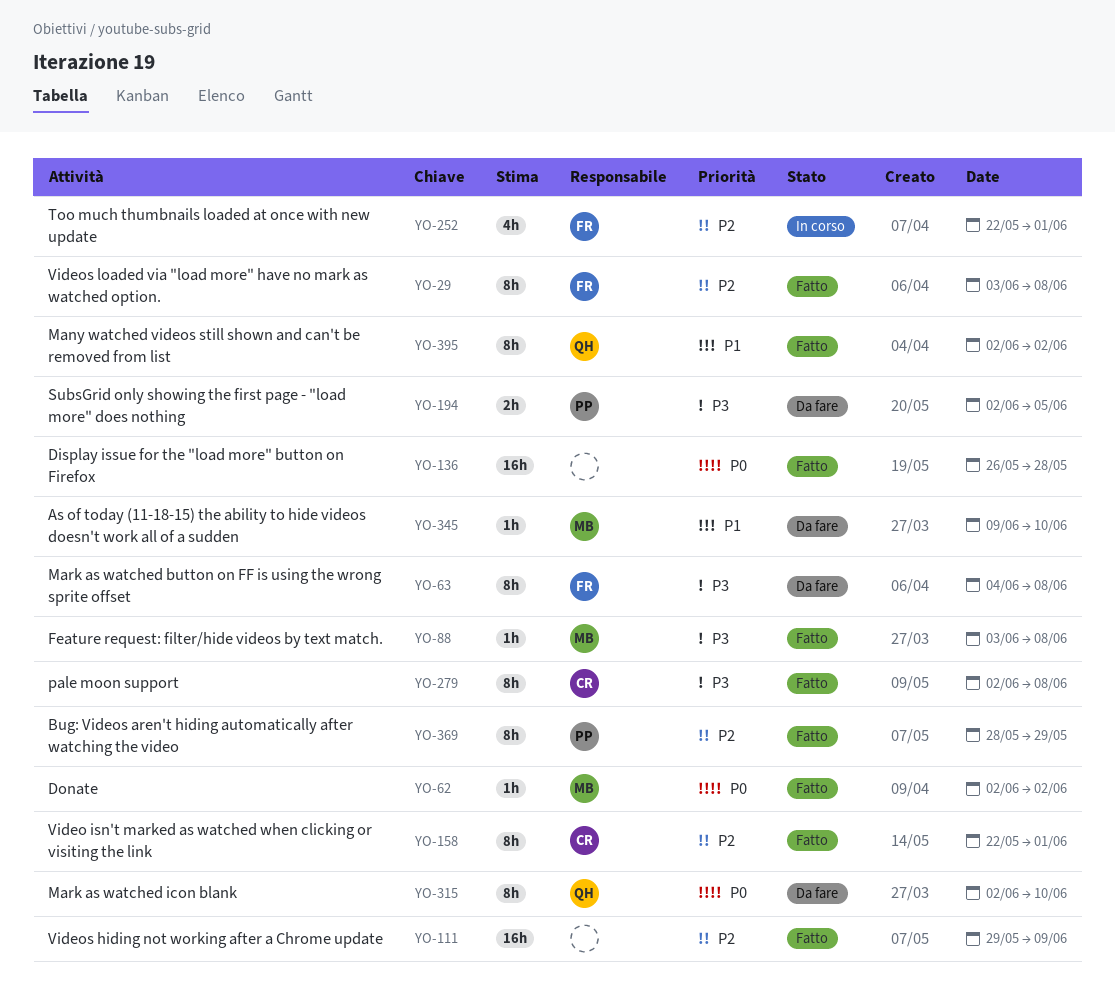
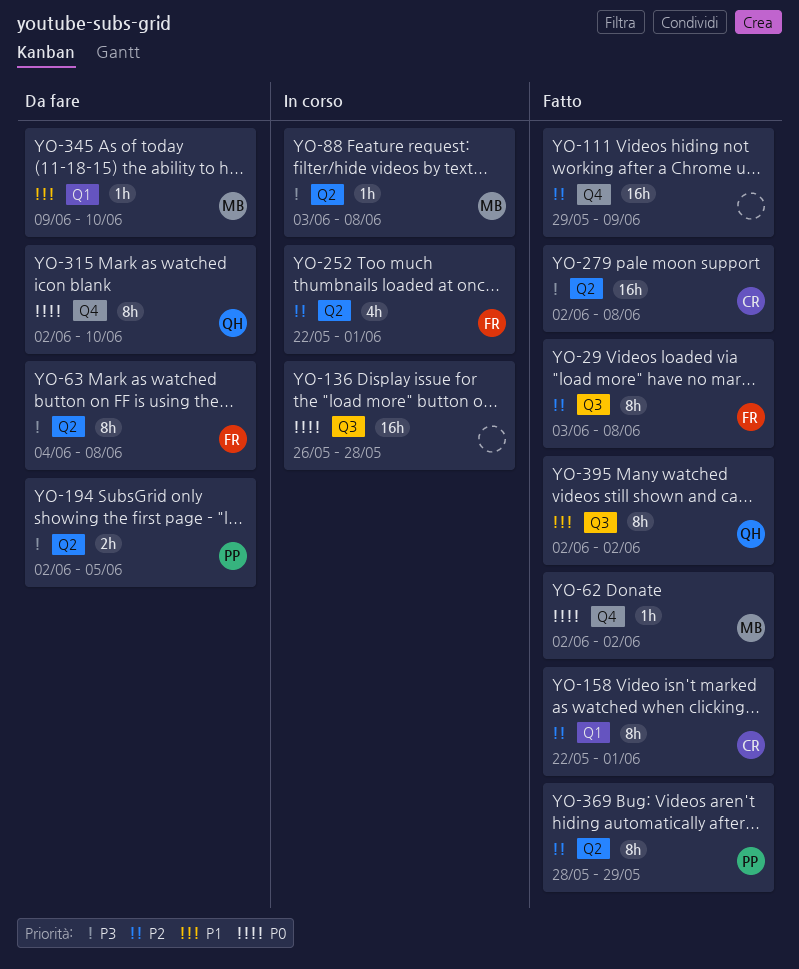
YO-88, status: Fatto -> In corso
YO-136, status: Fatto -> In corso
YO-279, estimate: 8h -> 16h

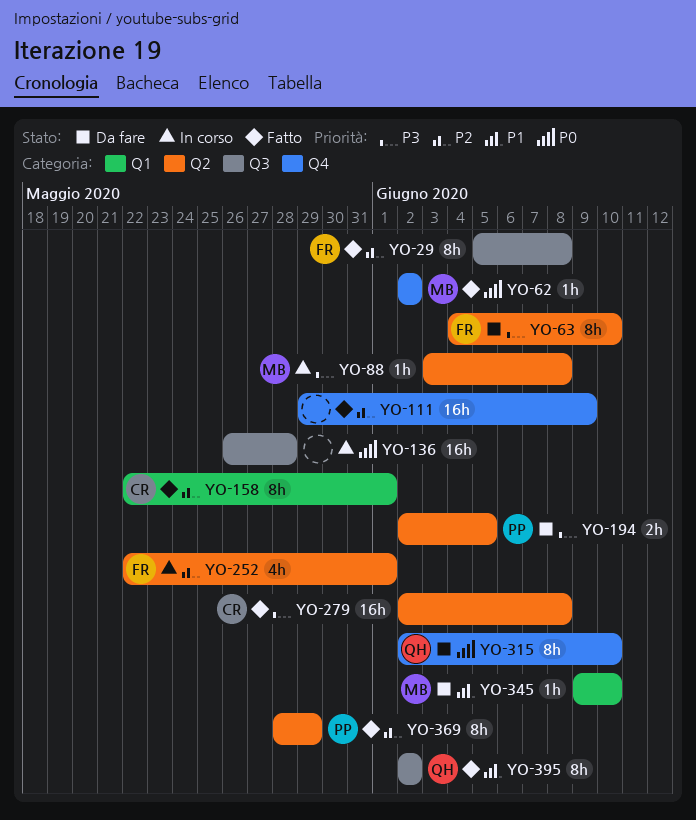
YO-29, start: Jun 3 -> Jun 5
YO-63, due: Jun 8 -> Jun 10

